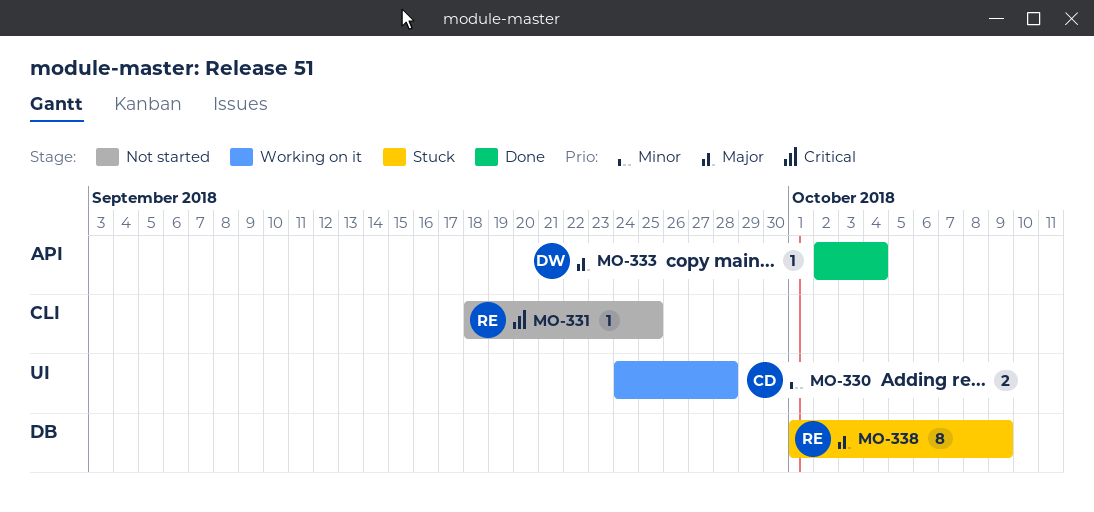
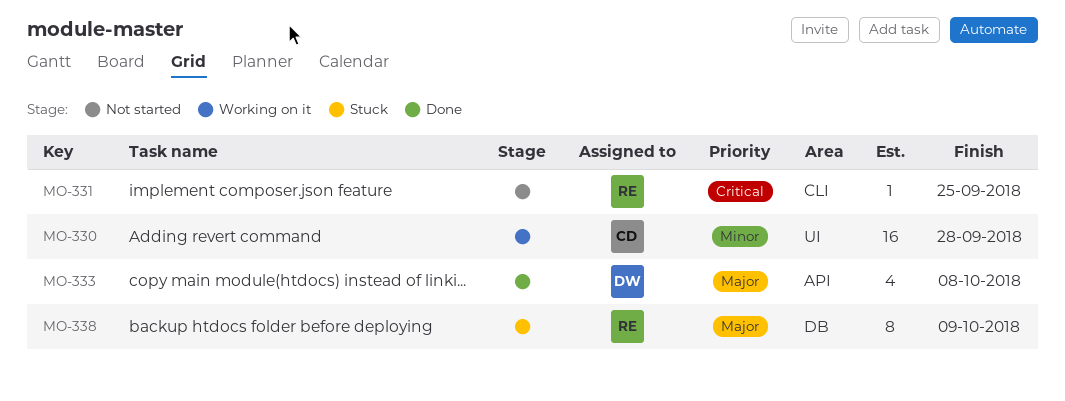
MO-330, estimate: 2 -> 16
MO-333, estimate: 1 -> 4
MO-333, due: Oct 4 -> Oct 8

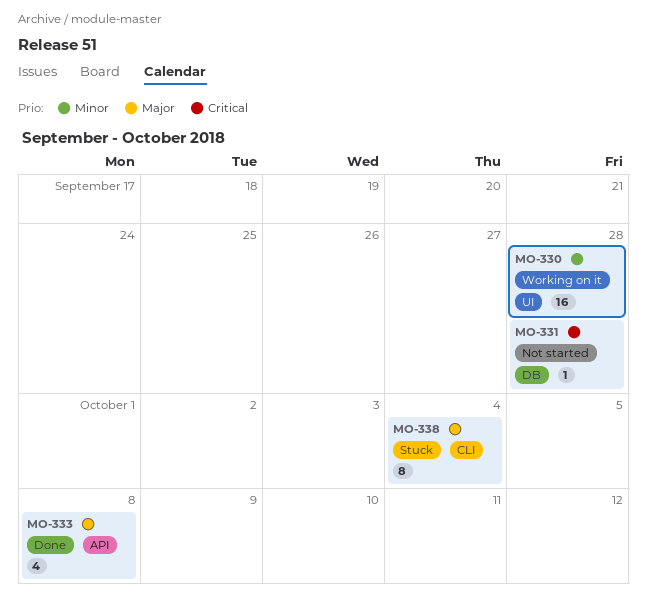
MO-331, label: CLI -> DB
MO-331, due: Sep 25 -> Sep 28
MO-338, label: DB -> CLI
MO-338, due: Oct 9 -> Oct 4

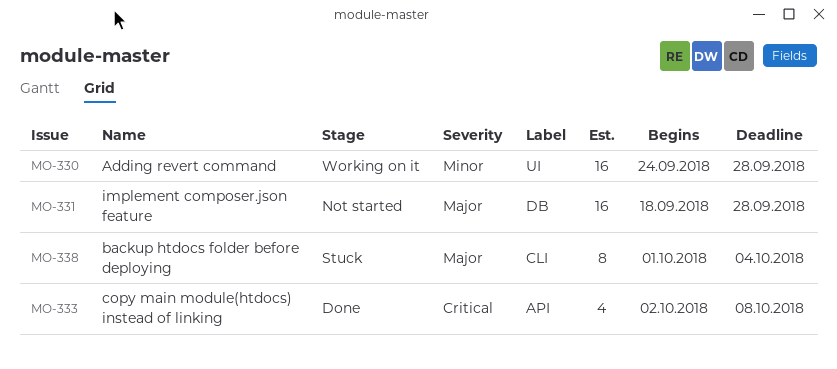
MO-331, priority: Critical -> Major
MO-331, estimate: 1 -> 16
MO-333, priority: Major -> Critical

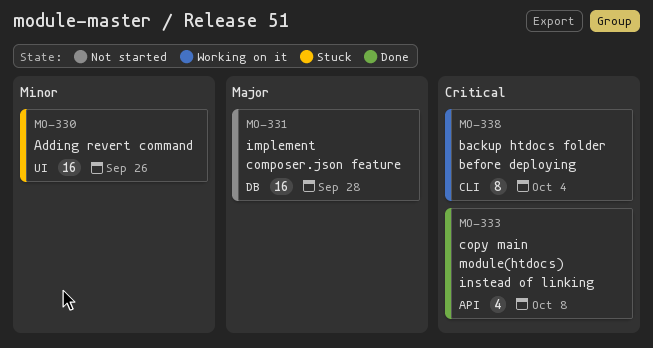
MO-330, status: Working on it -> Stuck
MO-330, due: Sep 28 -> Sep 26
MO-338, status: Stuck -> Working on it
MO-338, priority: Major -> Critical

